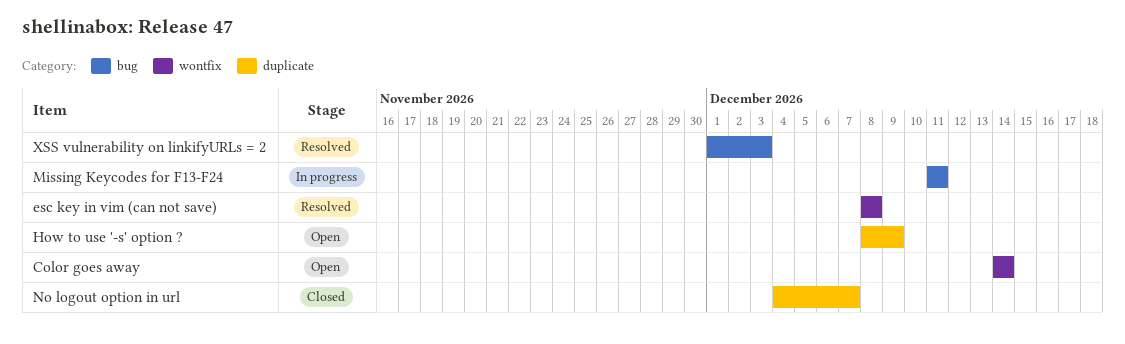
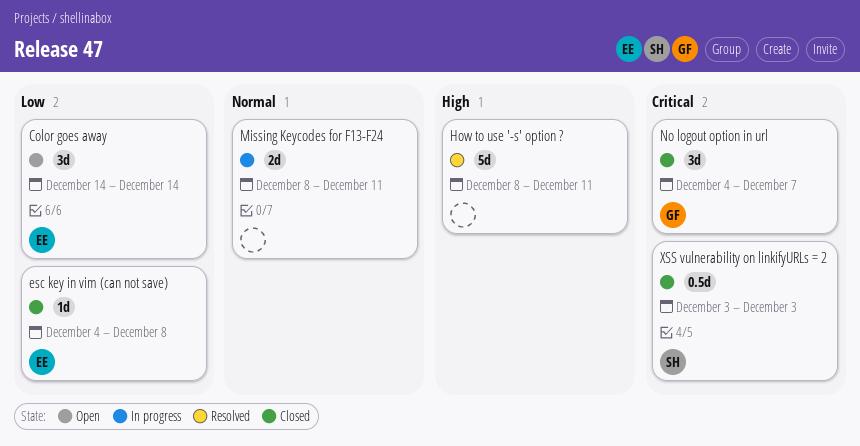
esc key in vim (can not save), status: Resolved -> Closed
esc key in vim (can not save), start: Dec 8 -> Dec 4
How to use '-s' option ?, status: Open -> Resolved
How to use '-s' option ?, due: Dec 9 -> Dec 11
Missing Keycodes for F13-F24, start: Dec 11 -> Dec 8
XSS vulnerability on linkifyURLs = 2, status: Resolved -> Closed
XSS vulnerability on linkifyURLs = 2, start: Dec 1 -> Dec 3

